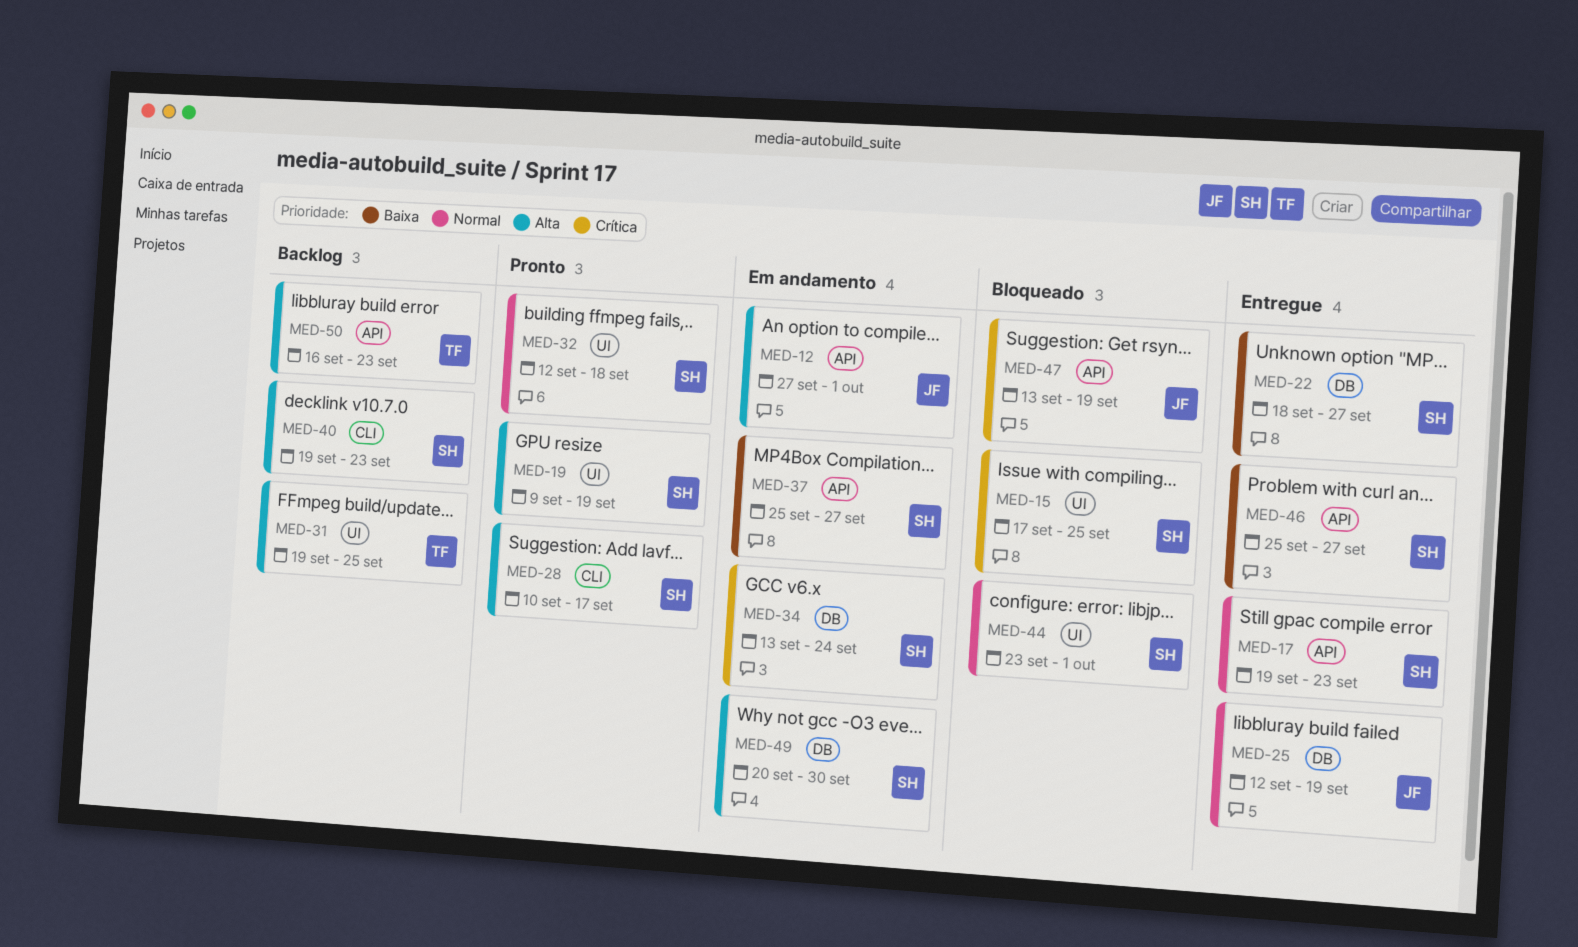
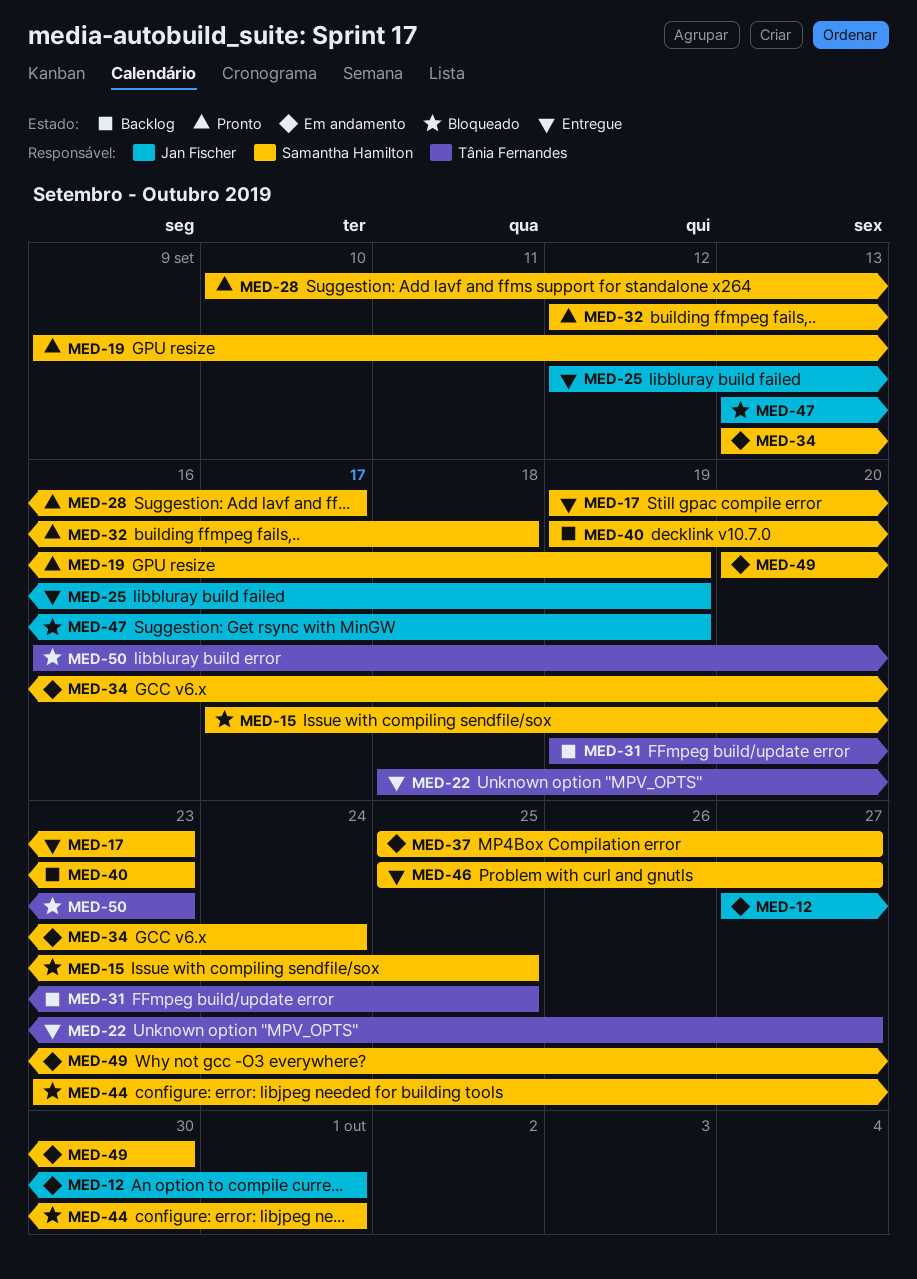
MED-22, owner: Samantha Hamilton -> Tânia Fernandes
MED-50, status: Backlog -> Bloqueado

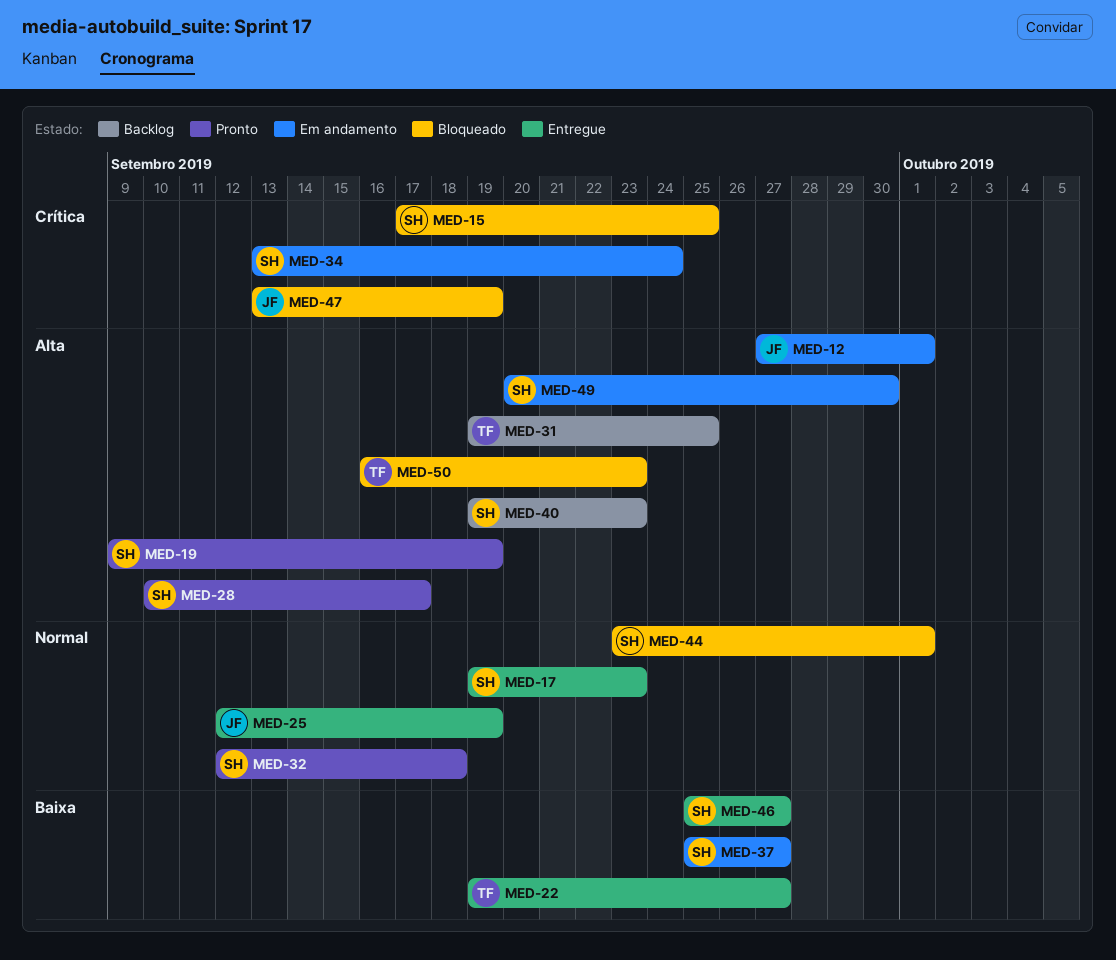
MED-22, start: Sep 18 -> Sep 19

